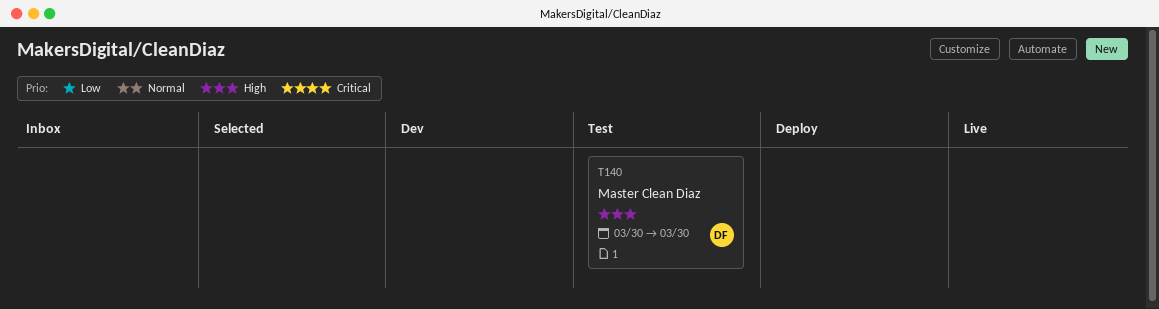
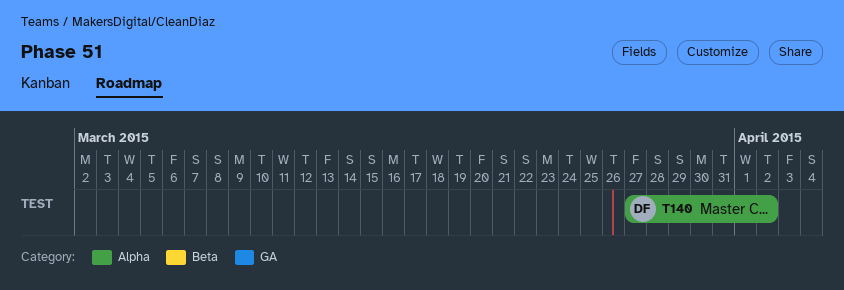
T140, start: Mar 30 -> Mar 27
T140, due: Mar 30 -> Apr 2

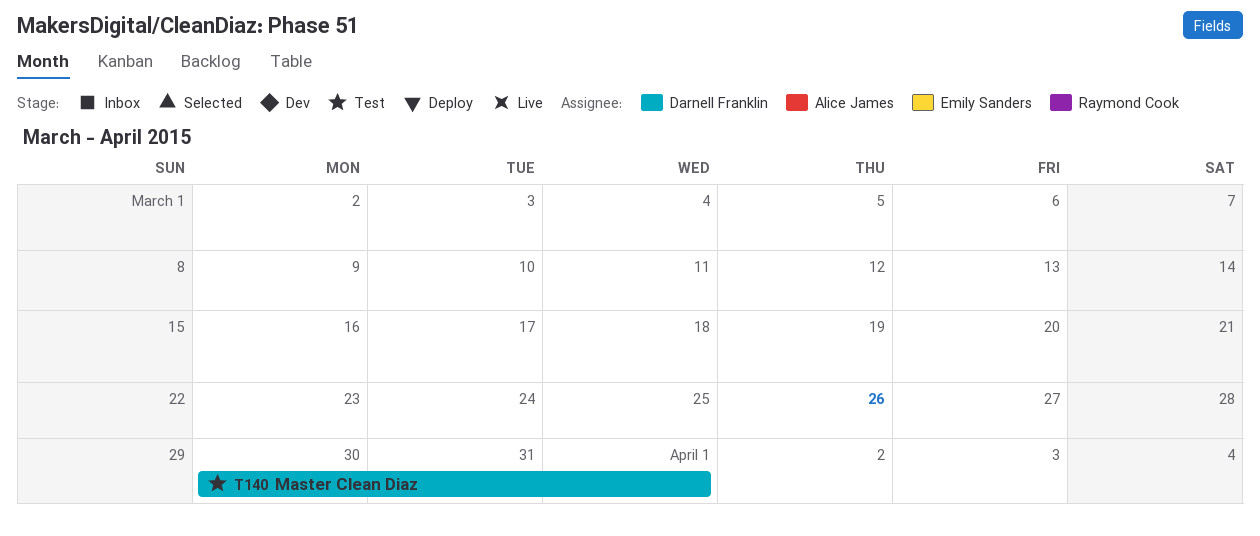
T140, start: Mar 27 -> Mar 30
T140, due: Apr 2 -> Apr 1

